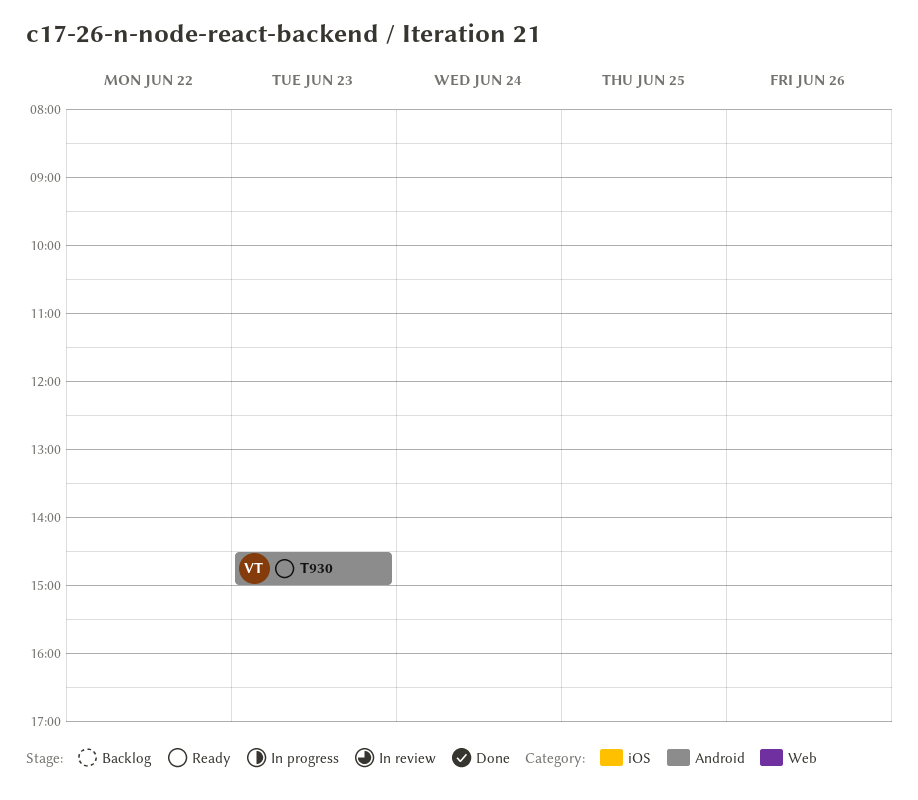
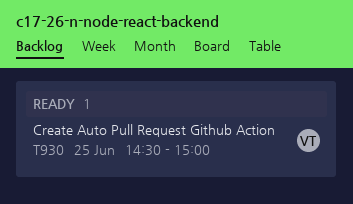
T930, day: Jun 23 -> Jun 25

